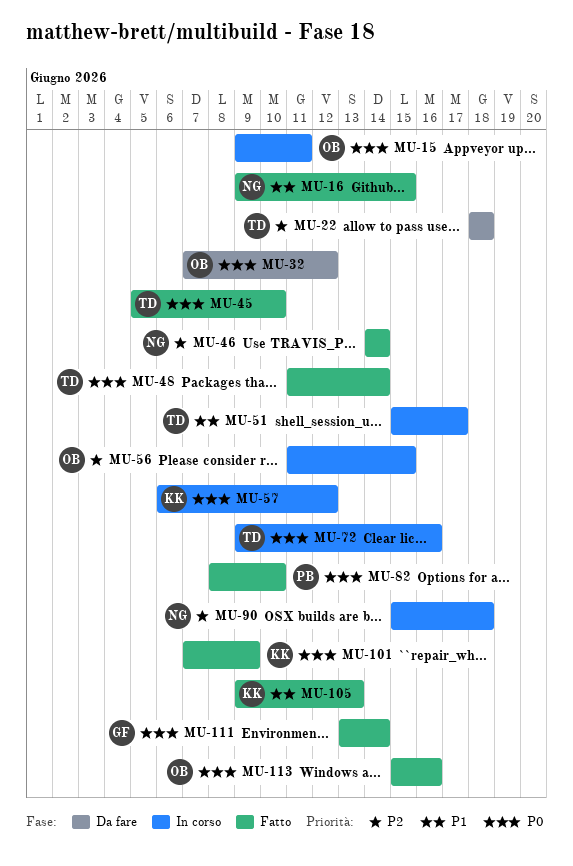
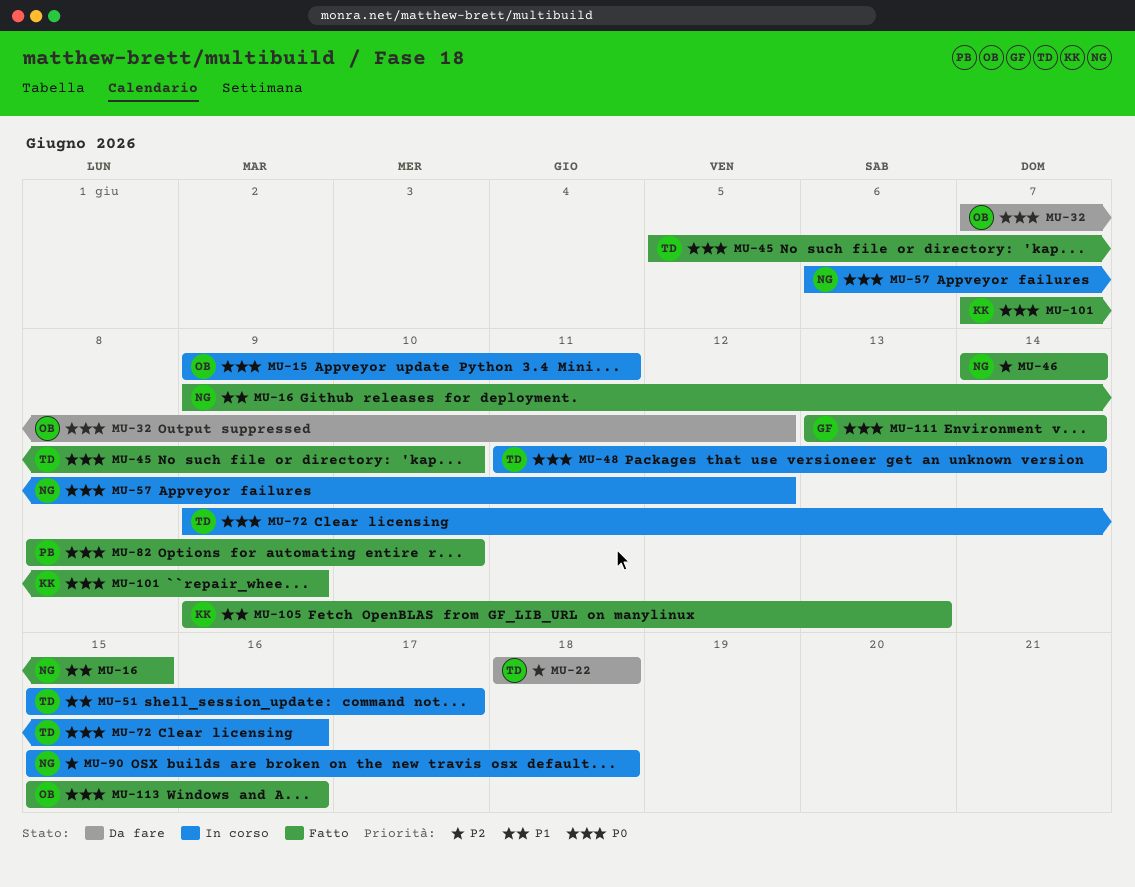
MU-48, status: Fatto -> In corso
MU-56: present -> none
MU-57, owner: KK -> NG

